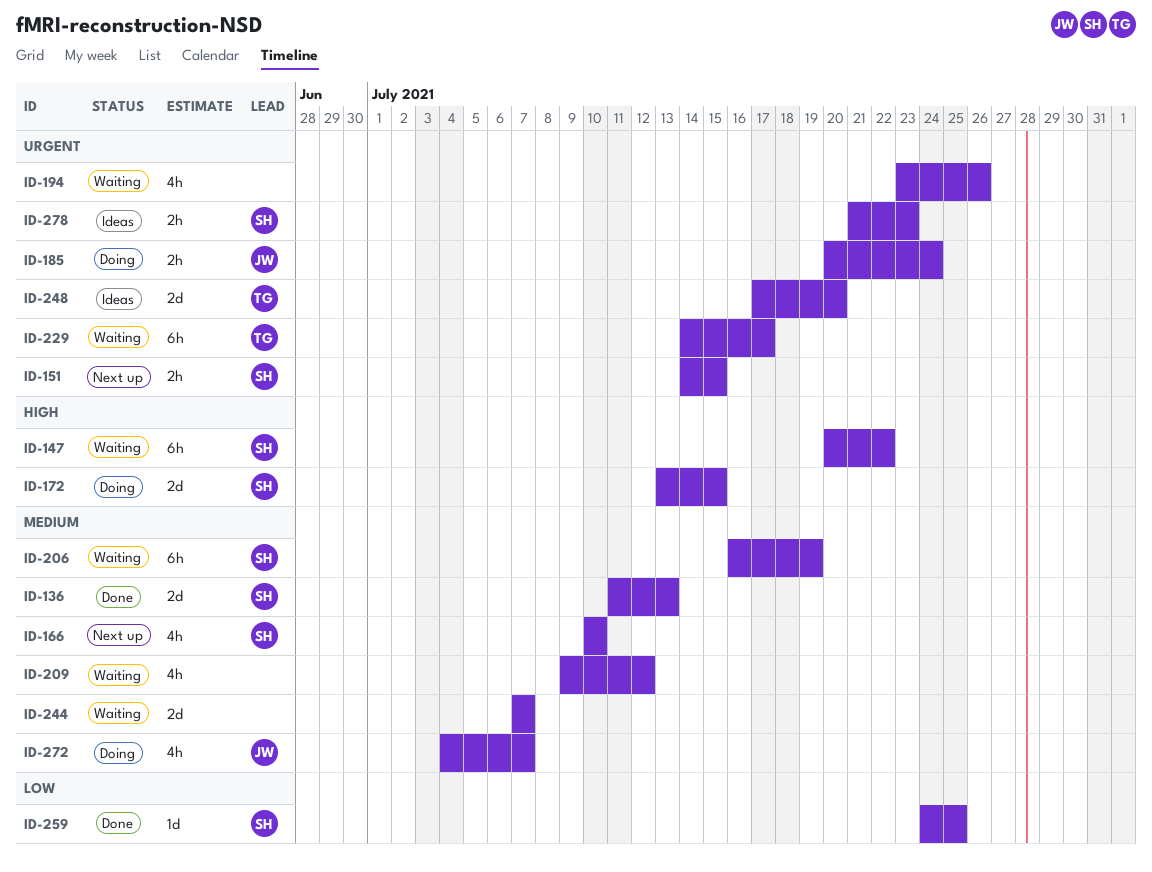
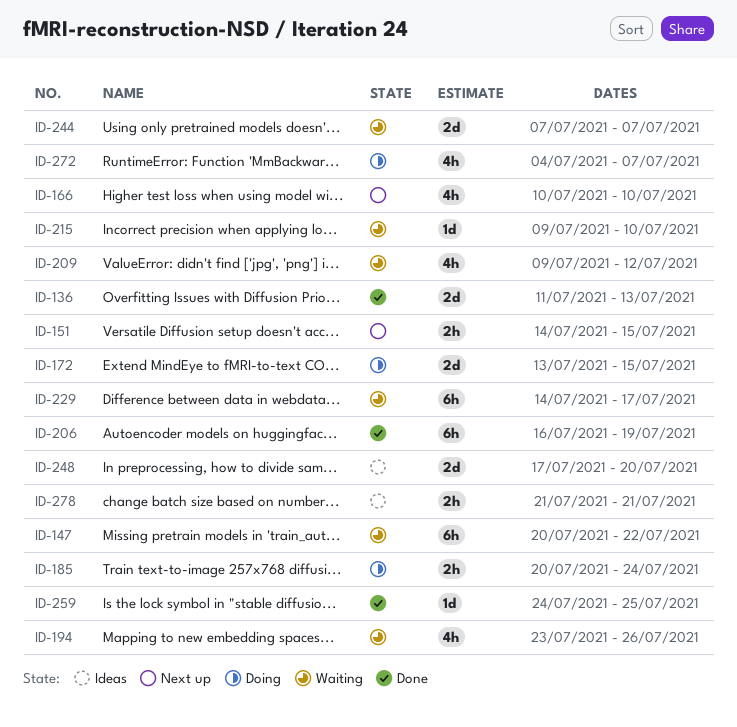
ID-206, status: Waiting -> Done
ID-215: none -> present
ID-278, due: Jul 23 -> Jul 21

